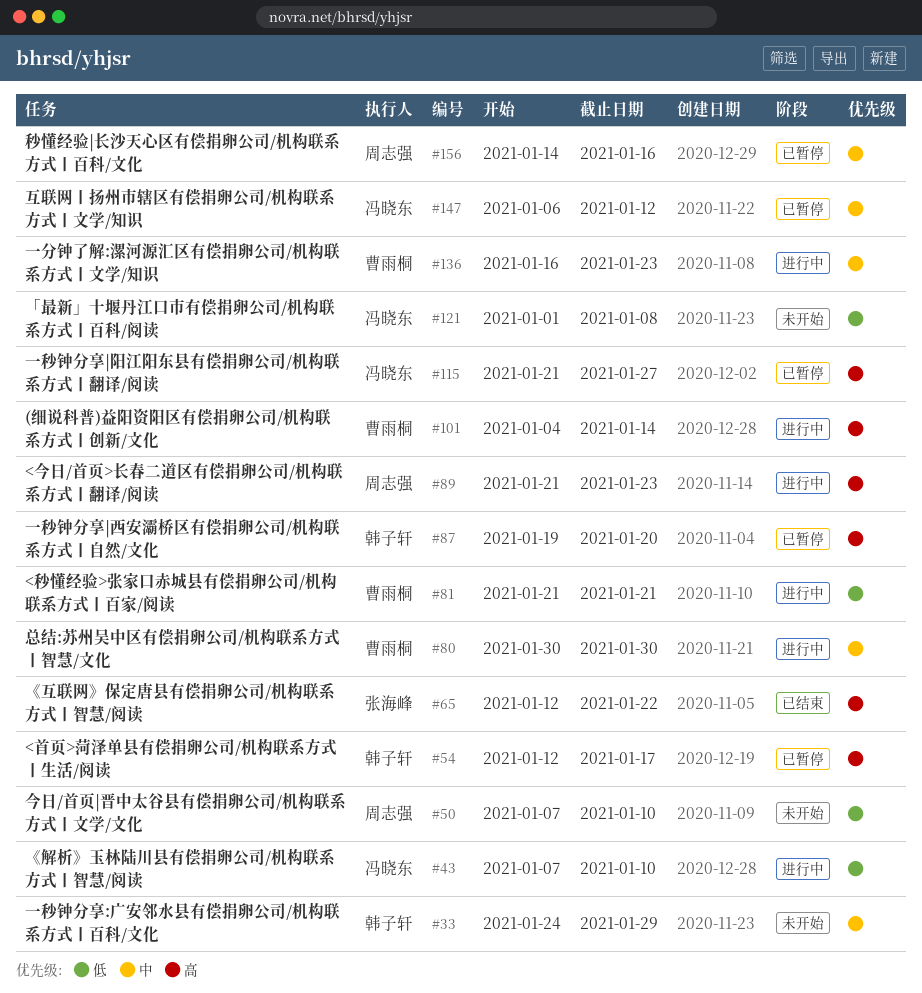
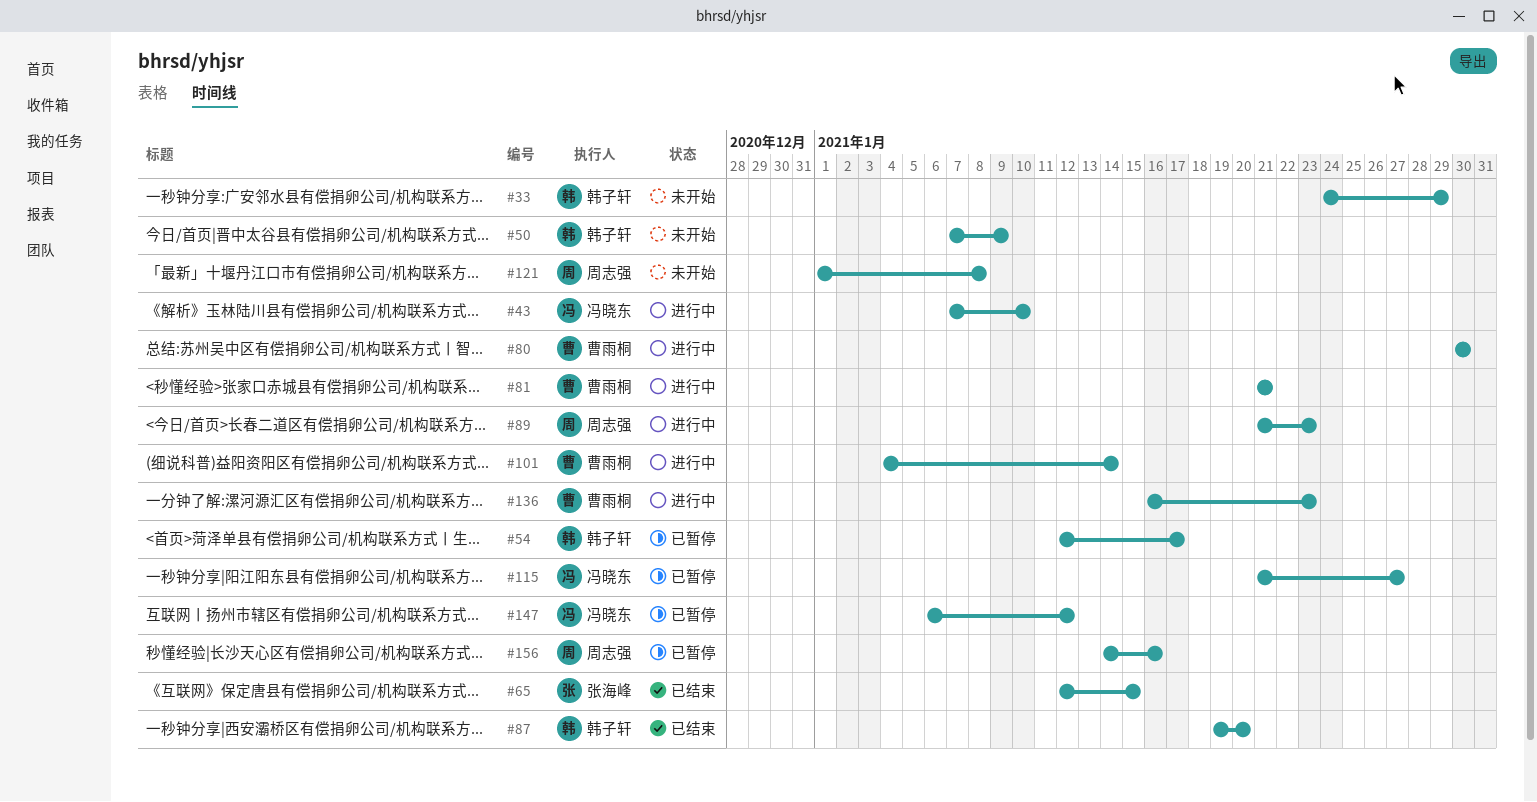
#50, owner: 周志强 -> 韩子轩
#50, due: Jan 10 -> Jan 9
#65, due: Jan 22 -> Jan 15
#87, status: 已暂停 -> 已结束
#121, owner: 冯晓东 -> 周志强

